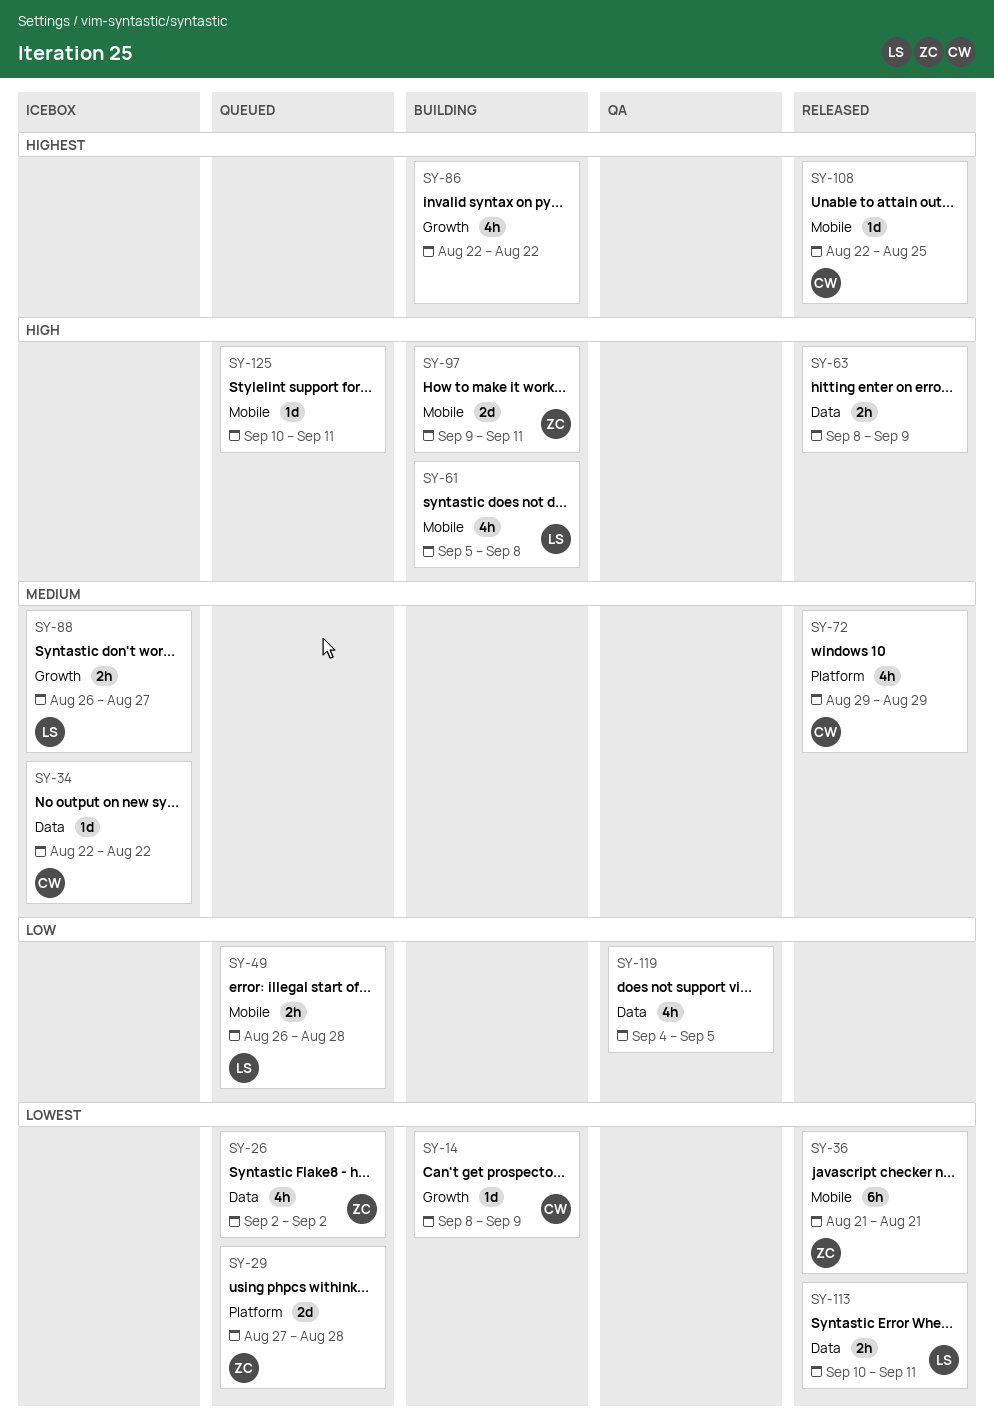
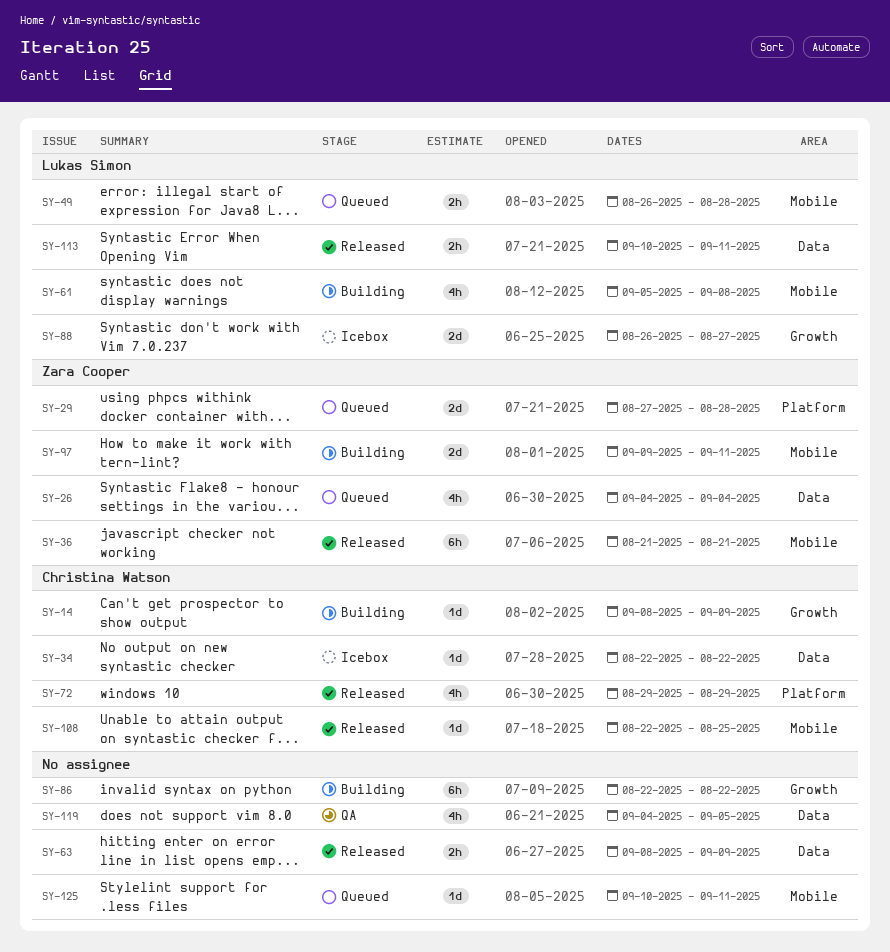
SY-26, start: Sep 2 -> Sep 4
SY-26, due: Sep 2 -> Sep 4
SY-86, estimate: 4h -> 6h
SY-88, estimate: 2h -> 2d

